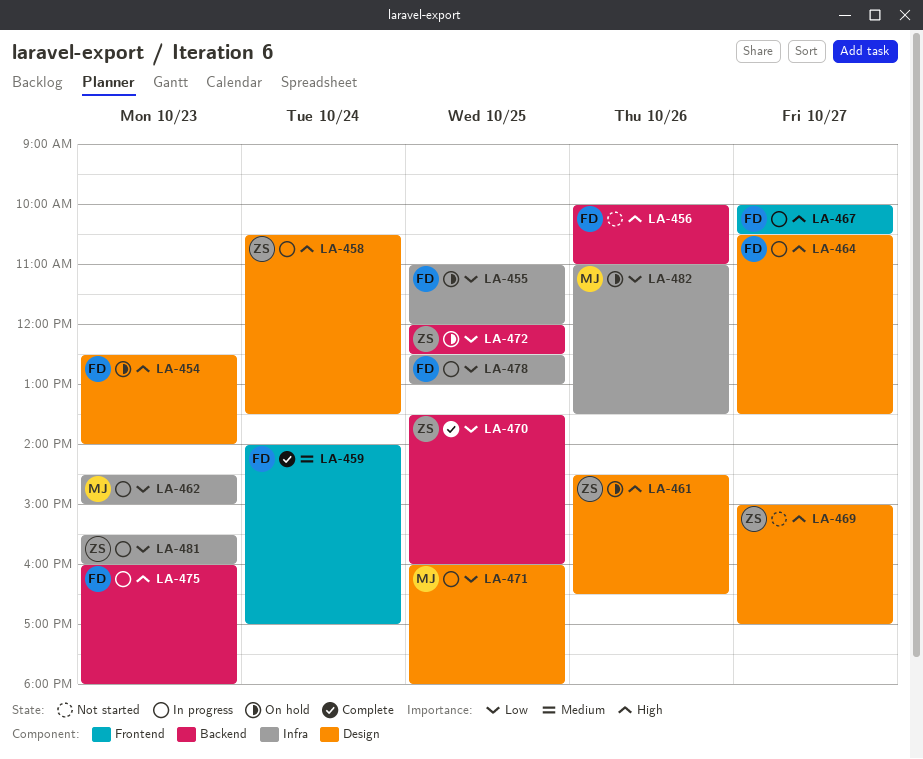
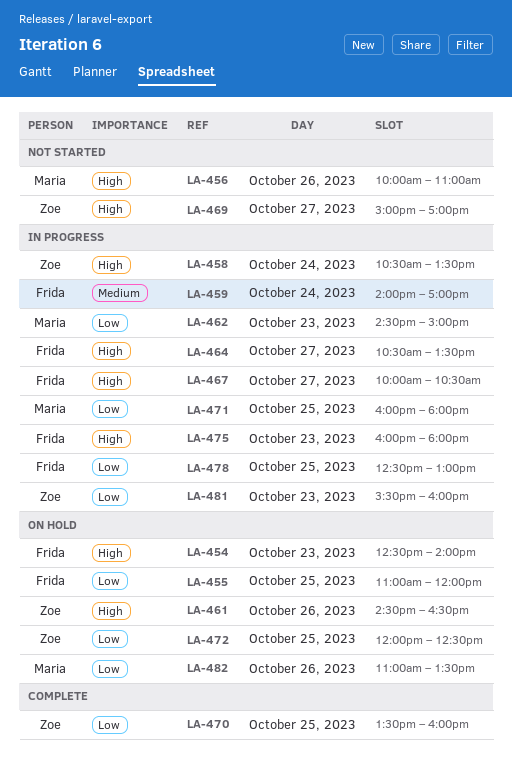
LA-456, owner: Frida -> Maria
LA-459, status: Complete -> In progress

